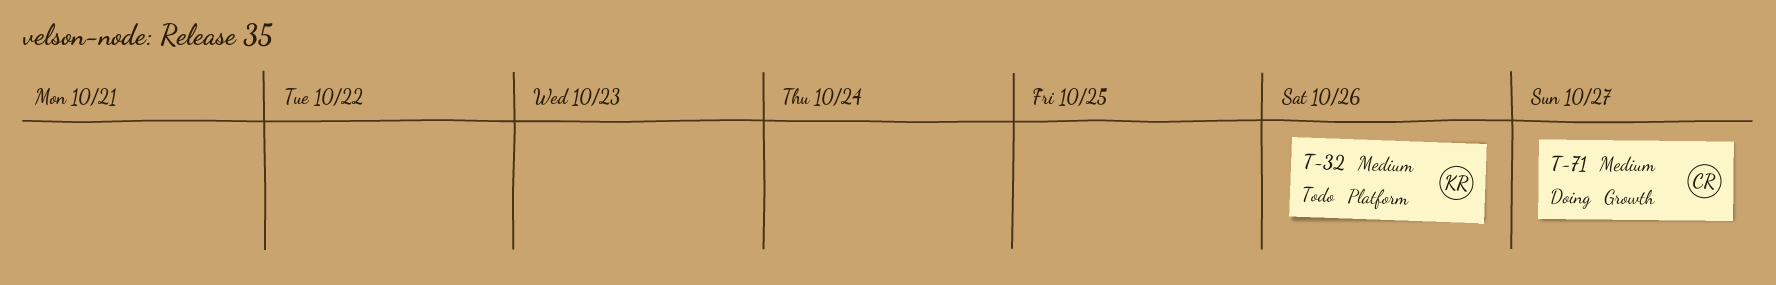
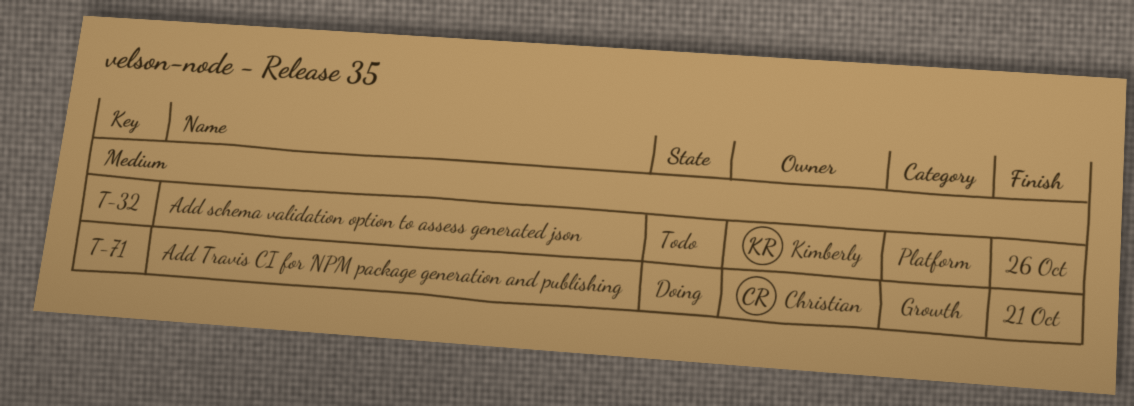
T-71, due: Oct 27 -> Oct 21

